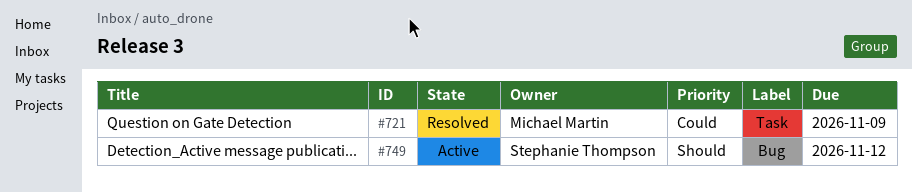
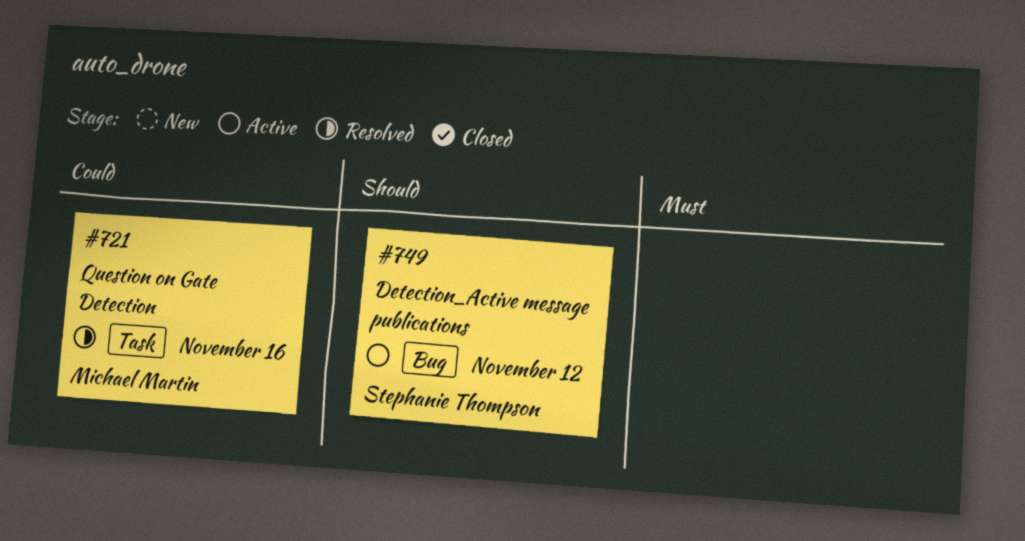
#721, due: Nov 9 -> Nov 16

